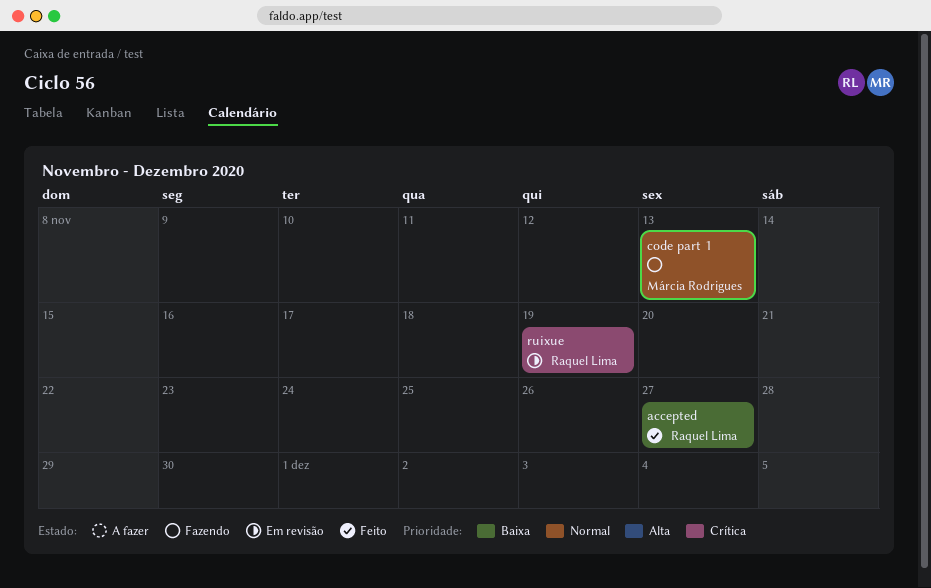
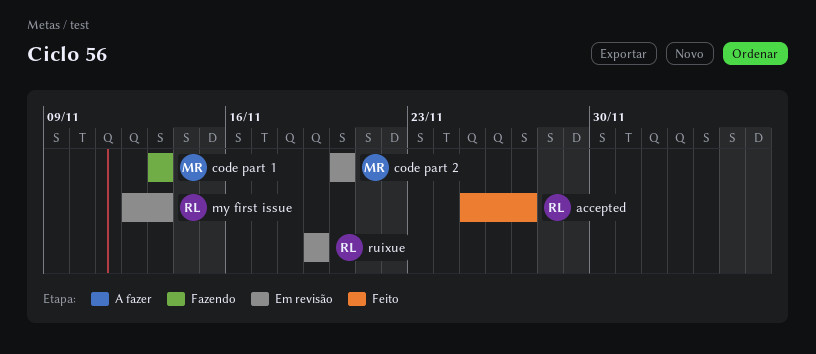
code part 2: none -> present
my first issue: none -> present

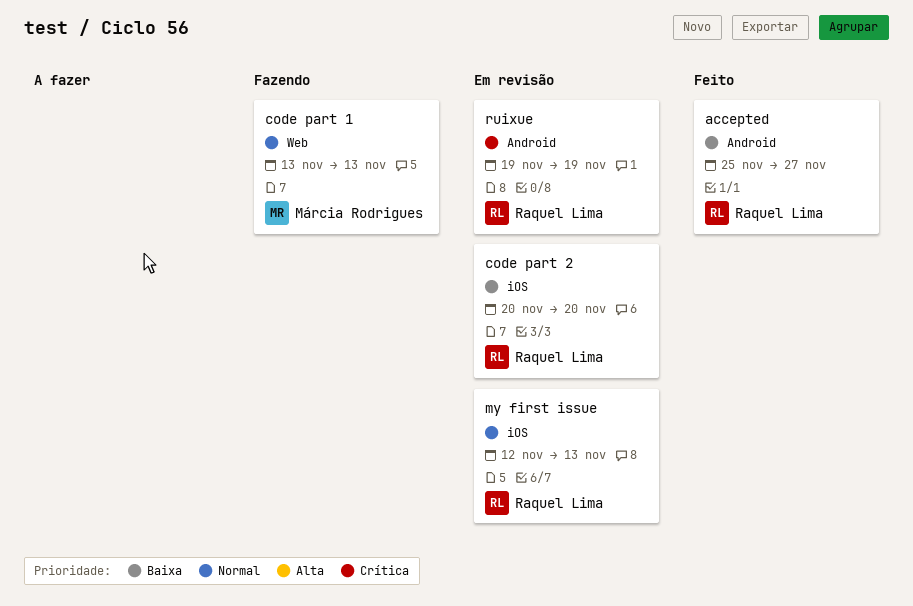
code part 2, owner: Márcia Rodrigues -> Raquel Lima

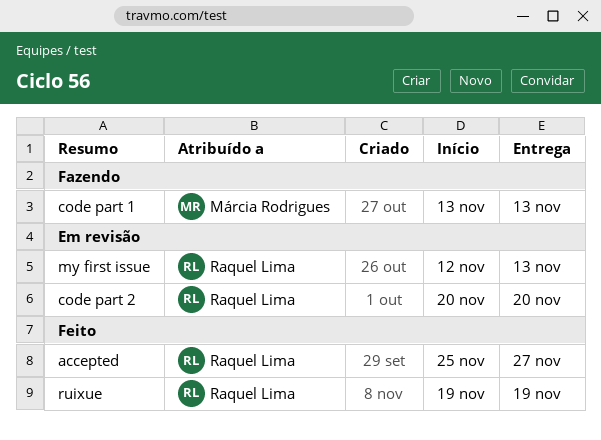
ruixue, status: Em revisão -> Feito

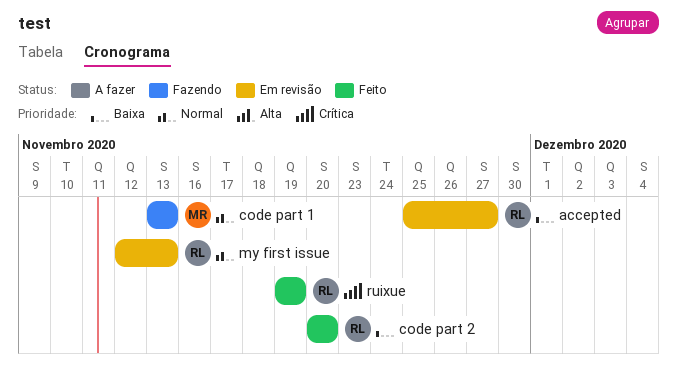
accepted, status: Feito -> Em revisão
code part 2, status: Em revisão -> Feito

